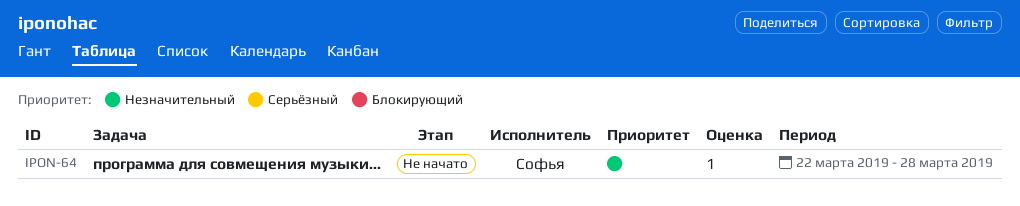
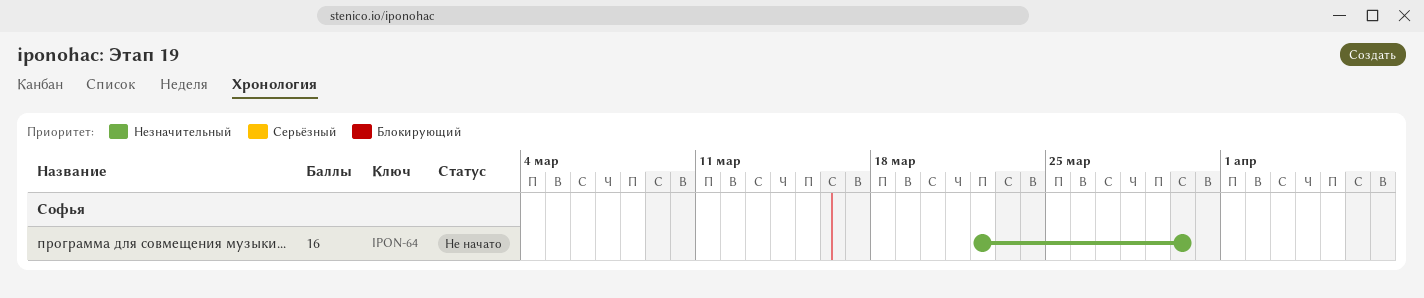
IPON-64, estimate: 1 -> 16
IPON-64, due: Mar 28 -> Mar 30

